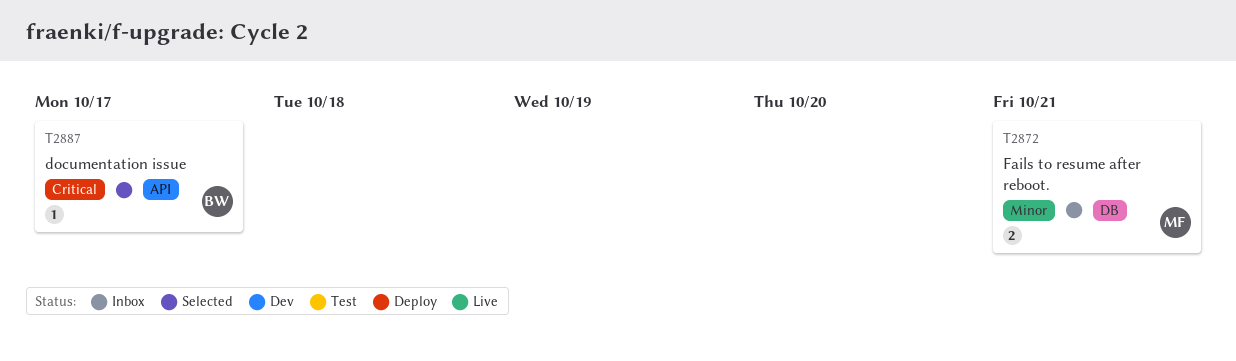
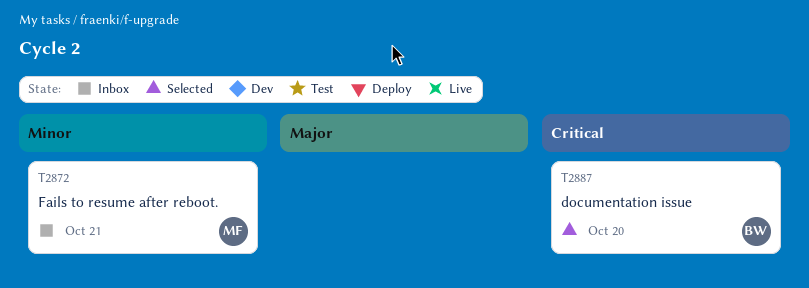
T2887, due: Oct 17 -> Oct 20

